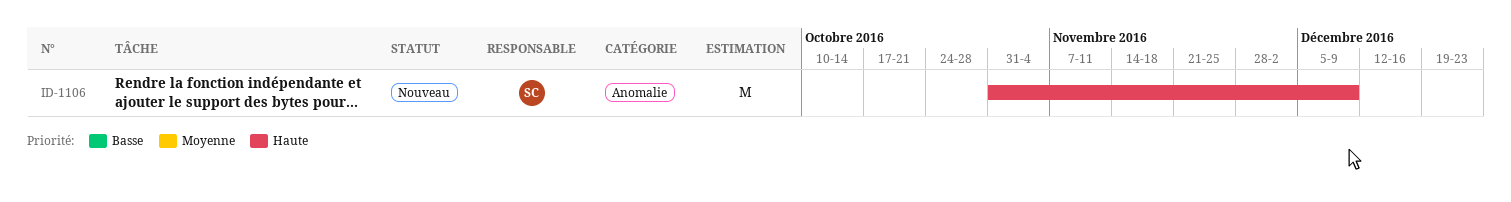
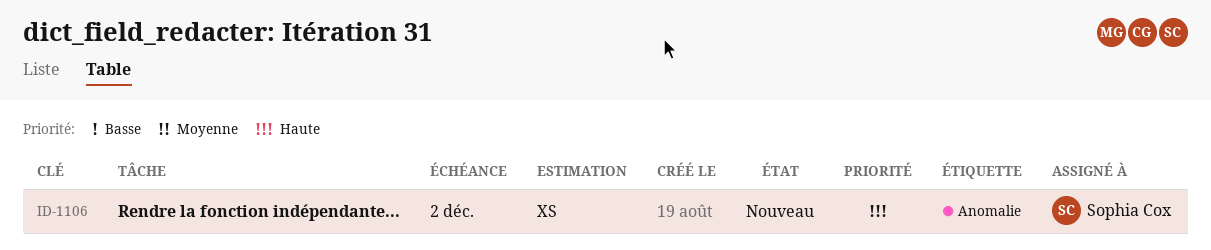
ID-1106, estimate: M -> XS
ID-1106, due: Dec 9 -> Dec 2

